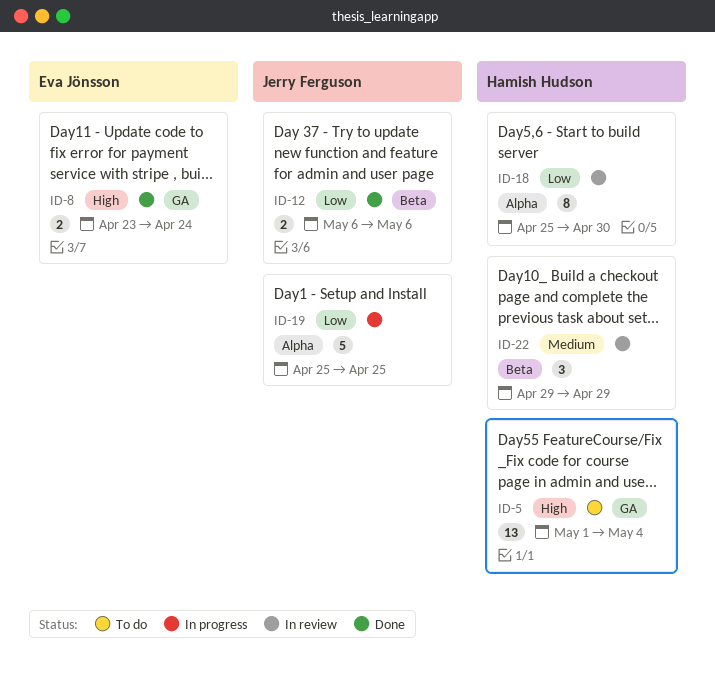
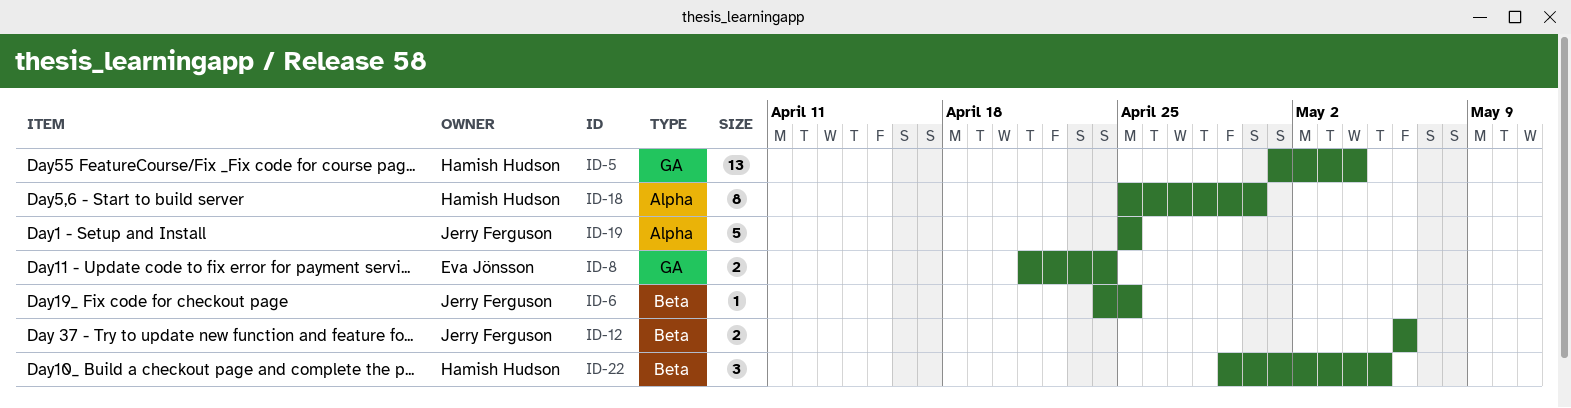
ID-6: none -> present
ID-8, start: Apr 23 -> Apr 21
ID-22, due: Apr 29 -> May 5

